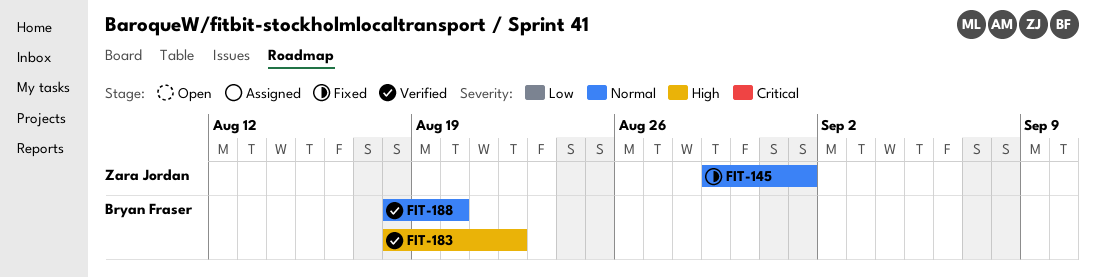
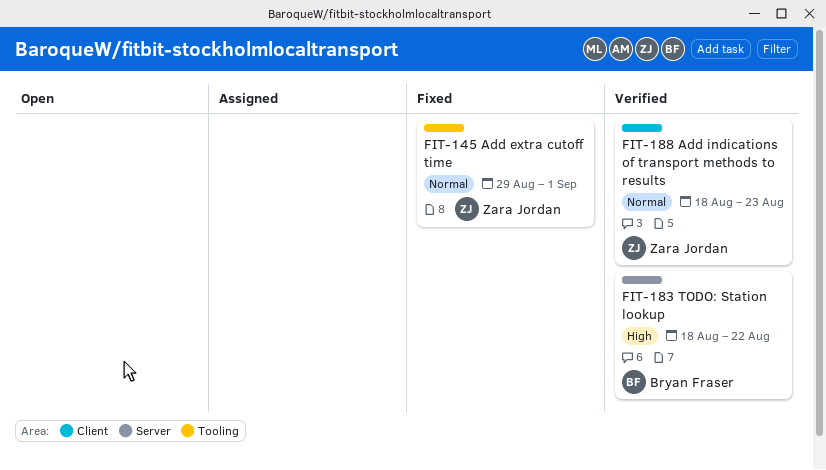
FIT-188, owner: Bryan Fraser -> Zara Jordan
FIT-188, due: Aug 20 -> Aug 23

